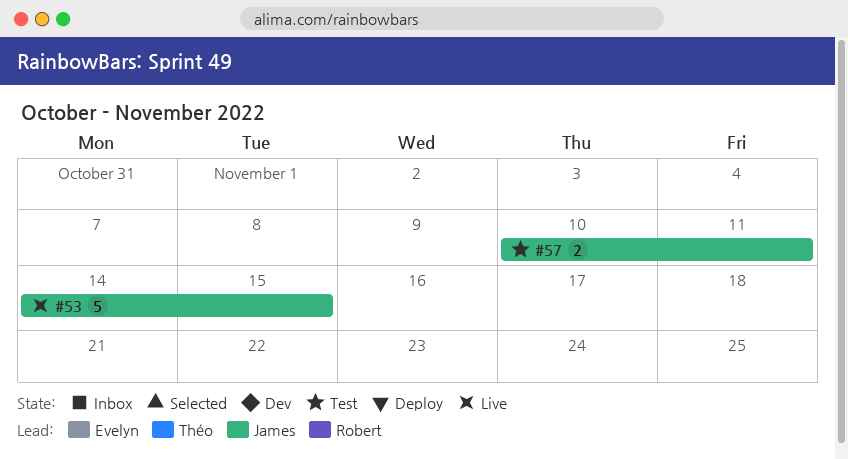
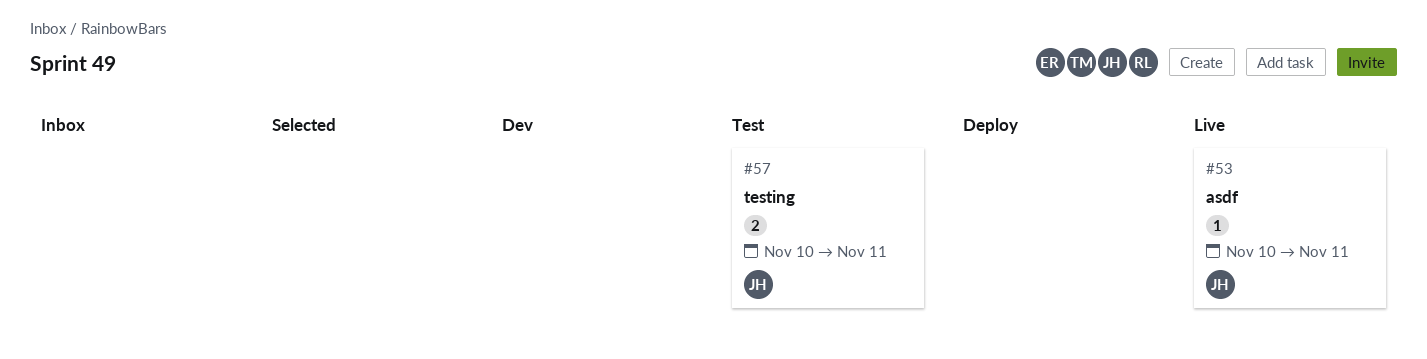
#53, estimate: 5 -> 1
#53, start: Nov 14 -> Nov 10
#53, due: Nov 15 -> Nov 11

